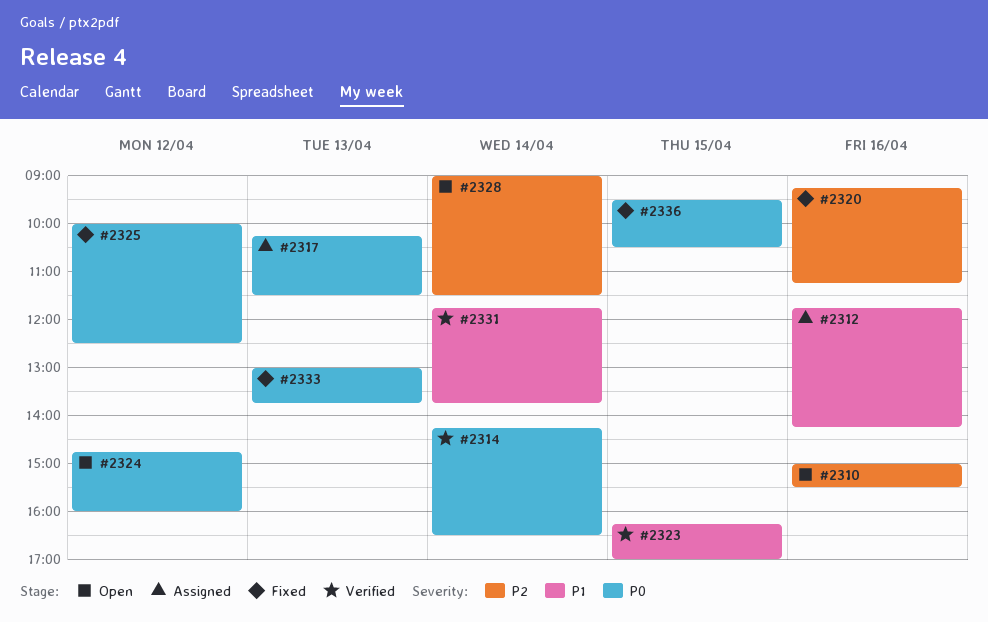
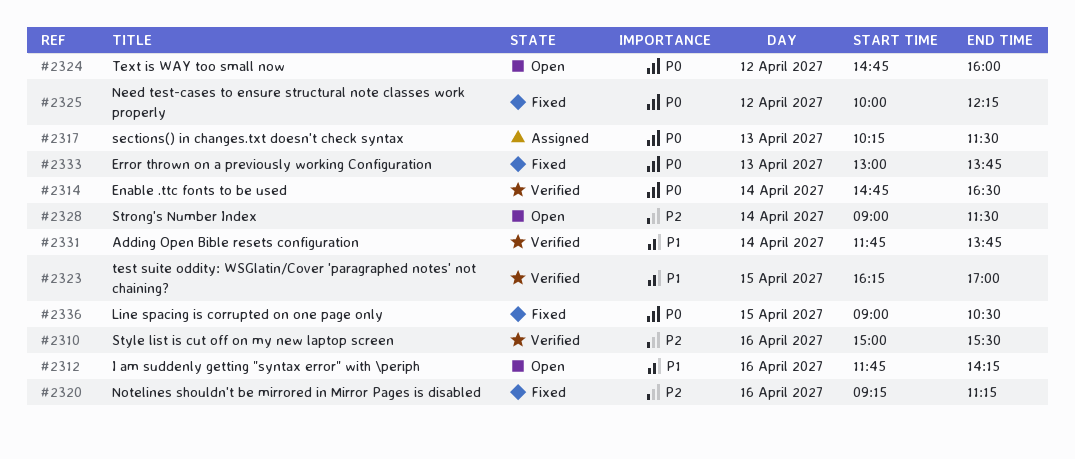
#2310, status: Open -> Verified
#2312, status: Assigned -> Open
#2314, begins: 14:15 -> 14:45
#2325, ends: 12:30 -> 12:15
#2336, begins: 09:30 -> 09:00

